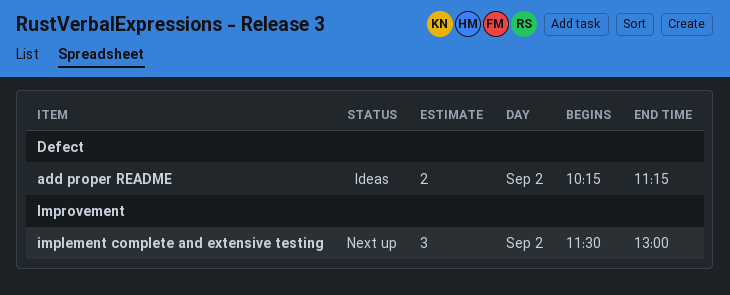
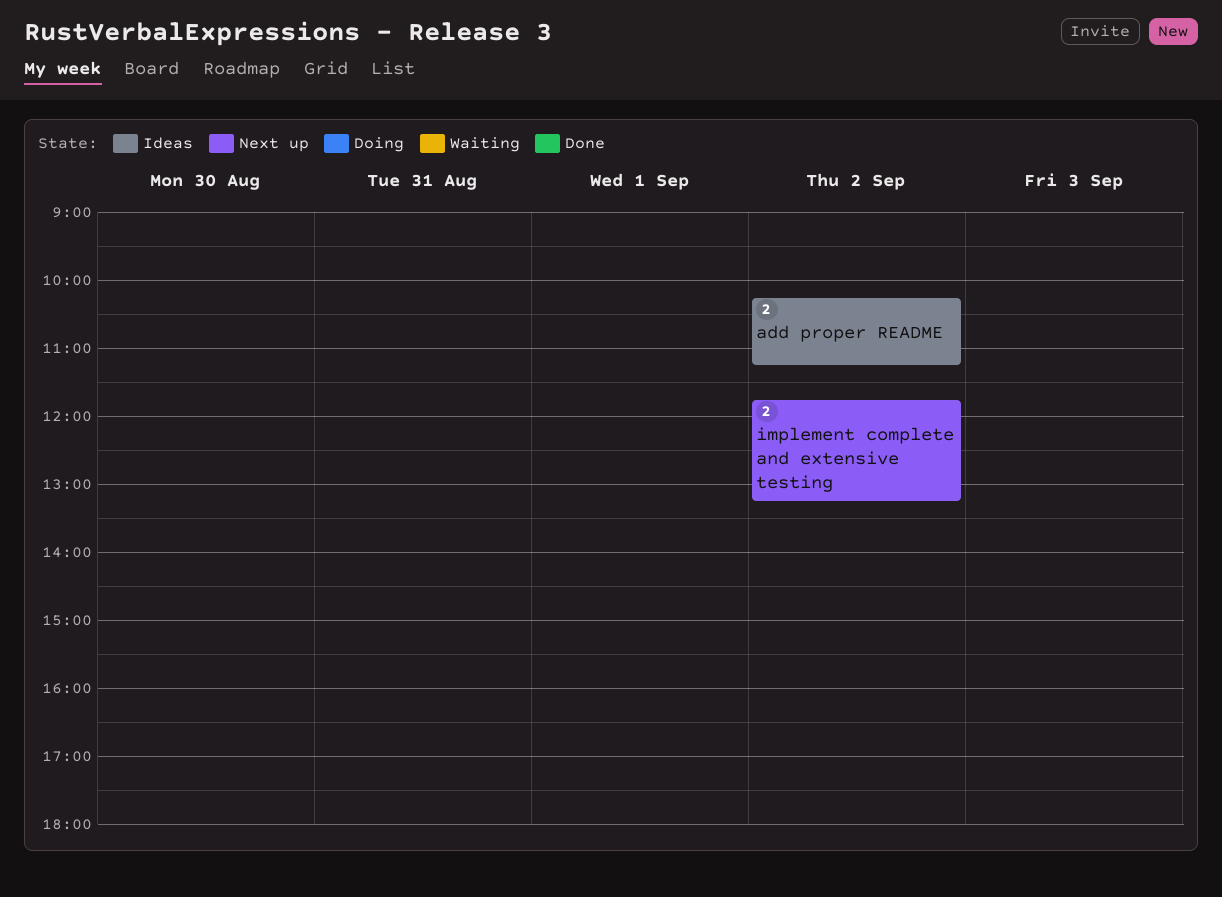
implement complete and extensive testing, estimate: 3 -> 2
implement complete and extensive testing, begins: 11:30 -> 11:45
implement complete and extensive testing, ends: 13:00 -> 13:15

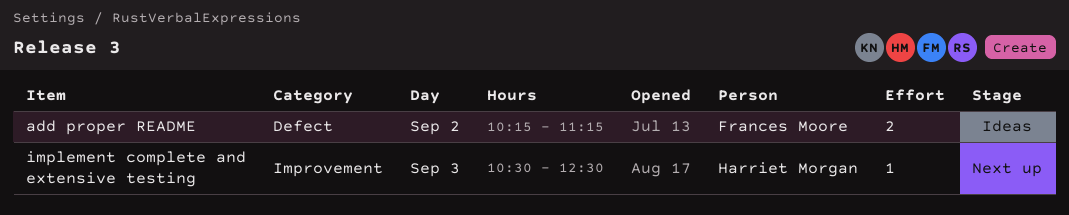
implement complete and extensive testing, estimate: 2 -> 1
implement complete and extensive testing, day: Sep 2 -> Sep 3
implement complete and extensive testing, begins: 11:45 -> 10:30
implement complete and extensive testing, ends: 13:15 -> 12:30

